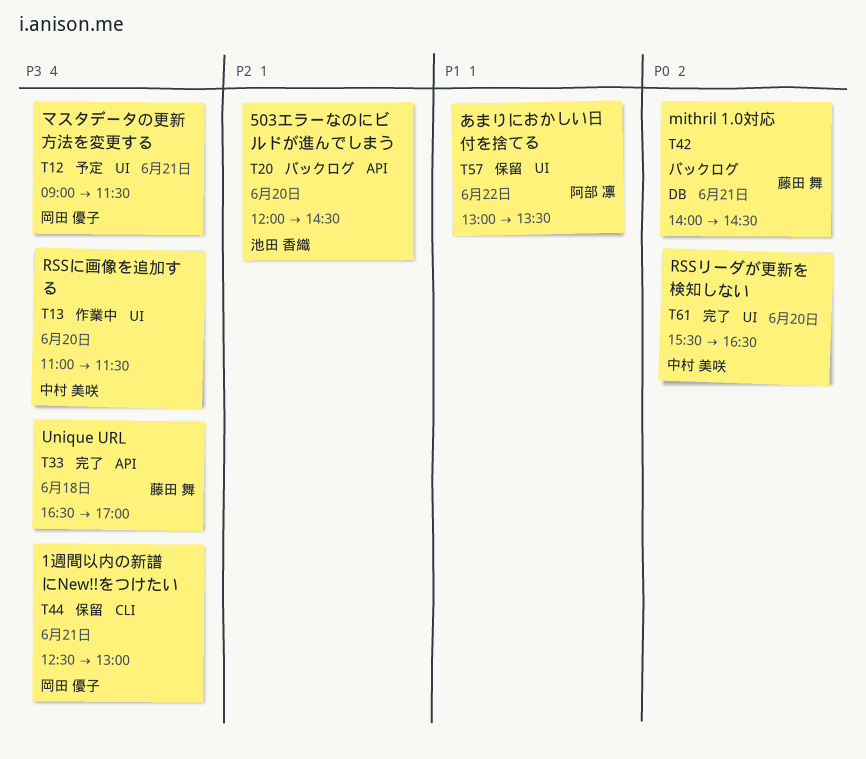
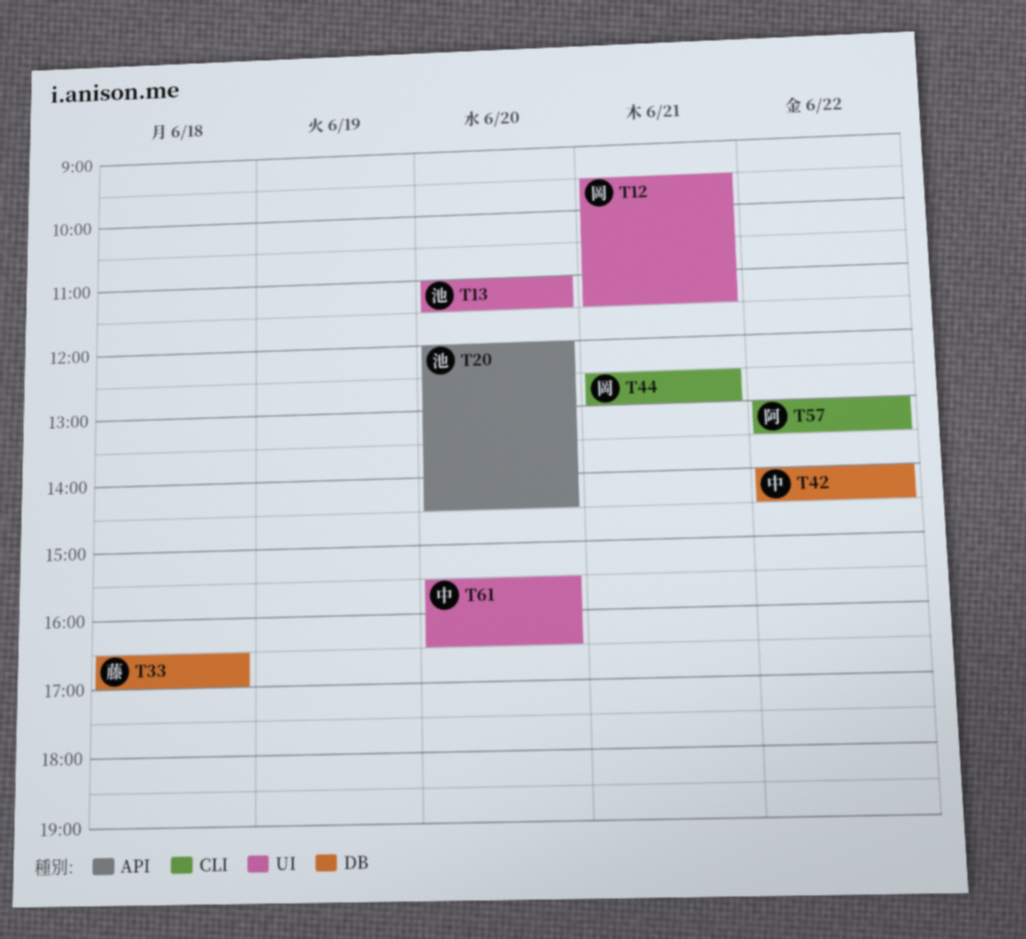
T12, begins: 09:00 -> 09:30
T13, owner: 中村 美咲 -> 池田 香織
T33, label: API -> DB
T42, owner: 藤田 舞 -> 中村 美咲
T42, day: Jun 21 -> Jun 22
T57, label: UI -> CLI

